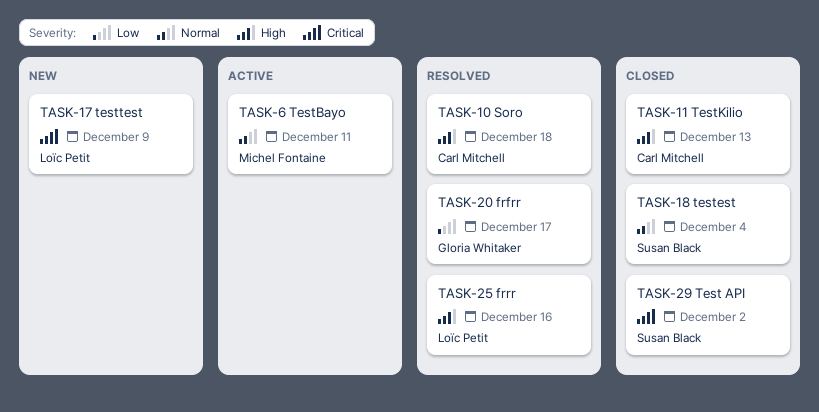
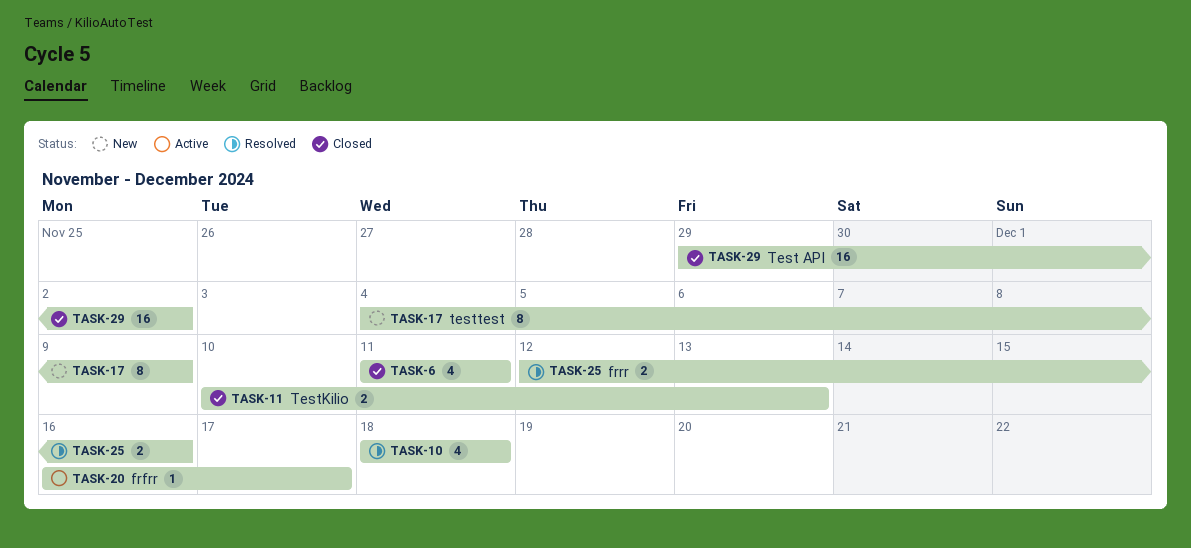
TASK-6, status: Active -> Closed
TASK-18: present -> none
TASK-20, status: Resolved -> Active

